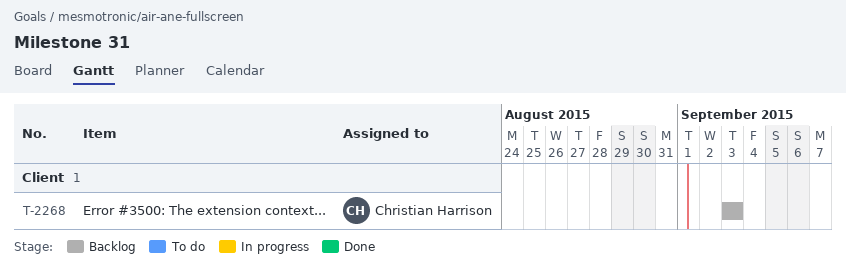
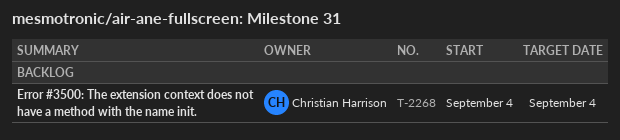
T-2268, start: Sep 3 -> Sep 4
T-2268, due: Sep 3 -> Sep 4

